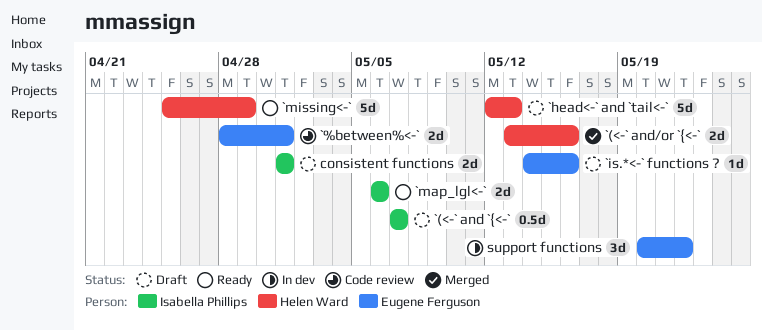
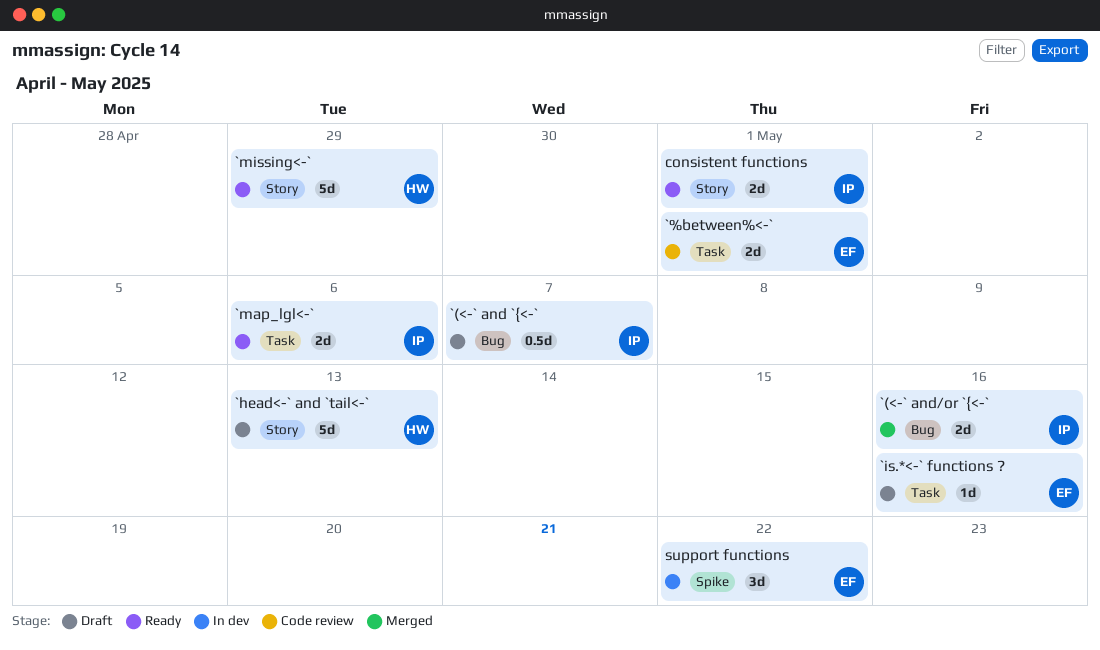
`(<-` and/or `{<-`, owner: Helen Ward -> Isabella Phillips
consistent functions, status: Draft -> Ready

